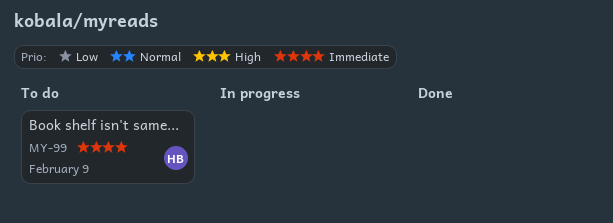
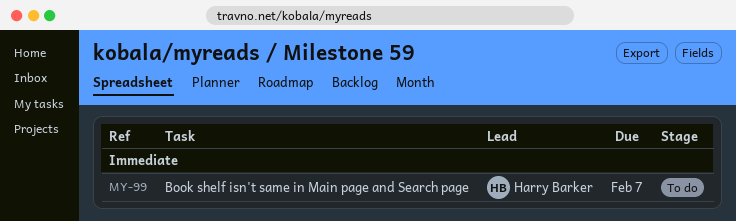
MY-99, due: Feb 9 -> Feb 7

